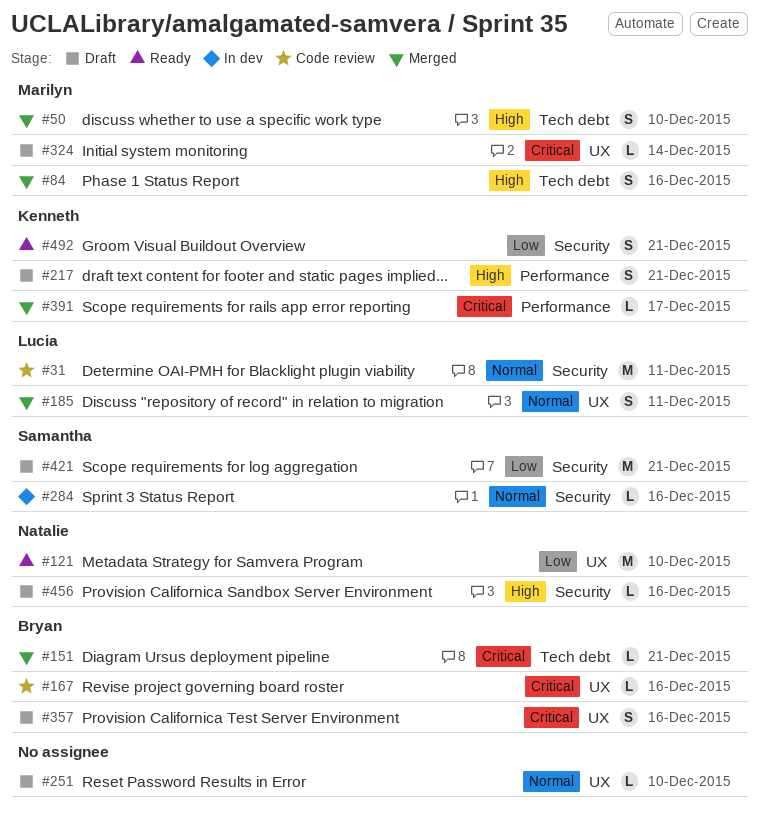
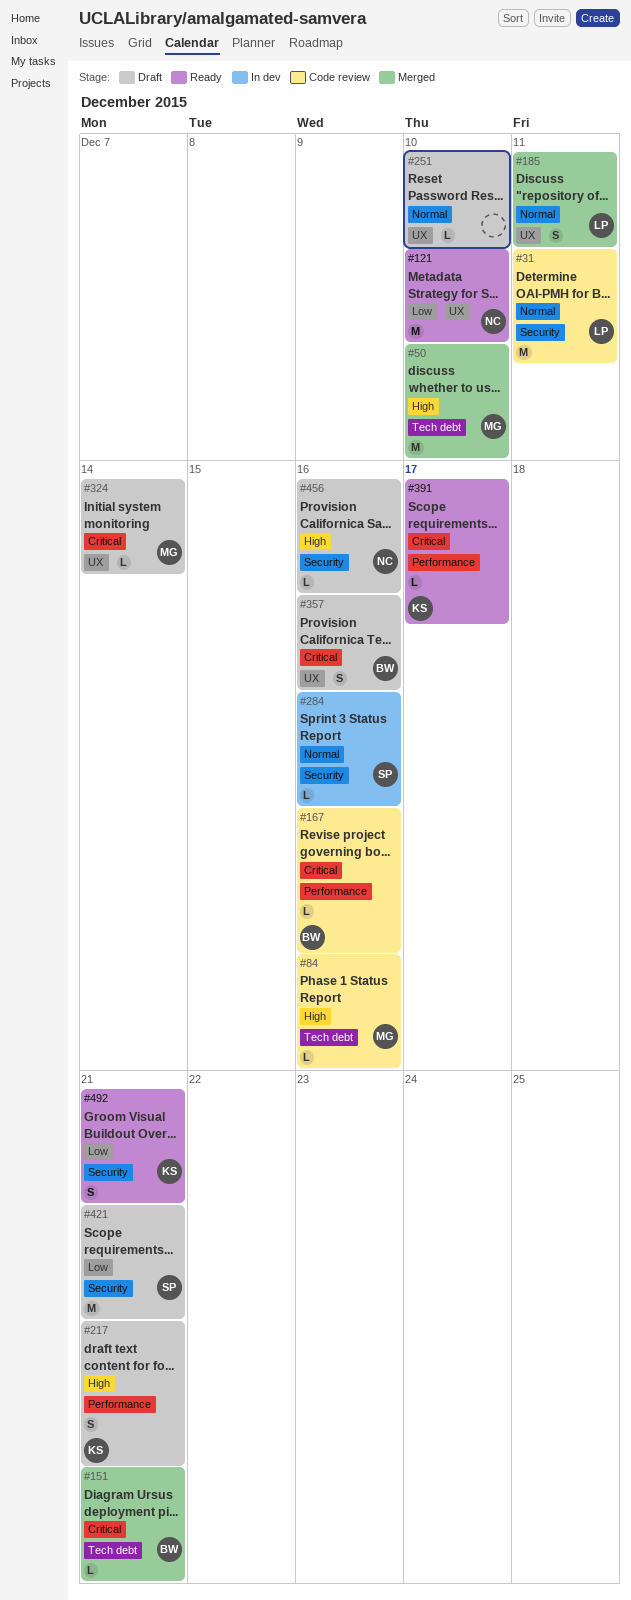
#50, estimate: S -> M
#84, status: Merged -> Code review
#84, estimate: S -> L
#167, label: UX -> Performance
#391, status: Merged -> Ready

